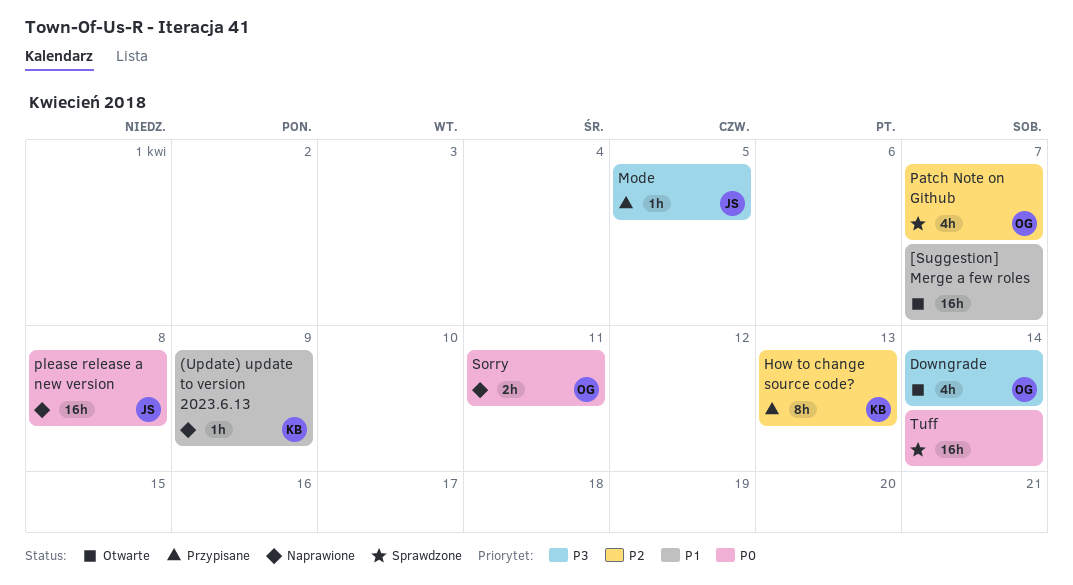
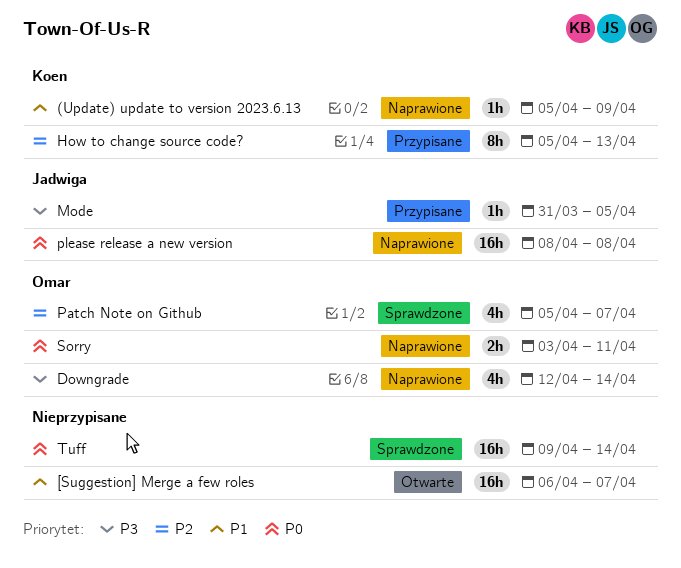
Downgrade, status: Otwarte -> Naprawione

